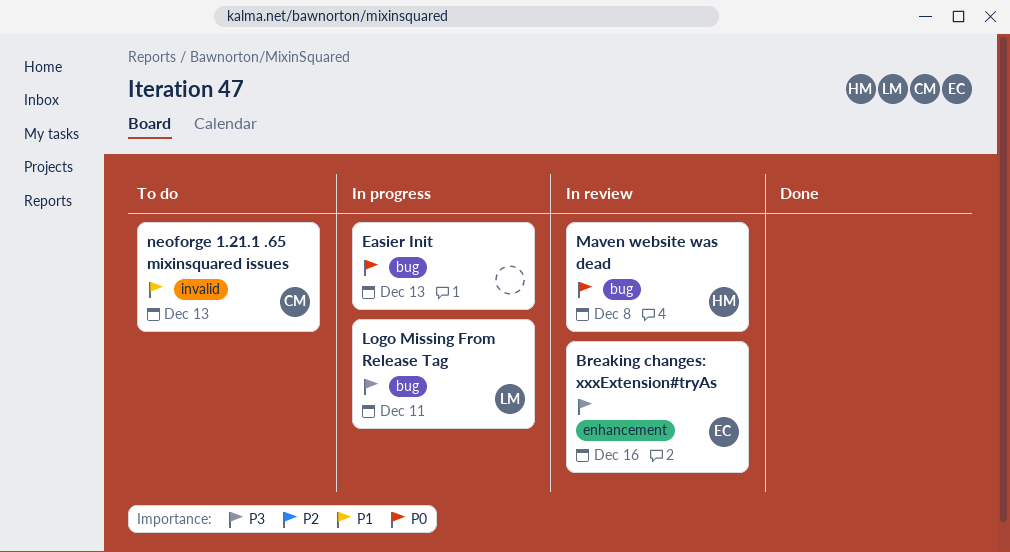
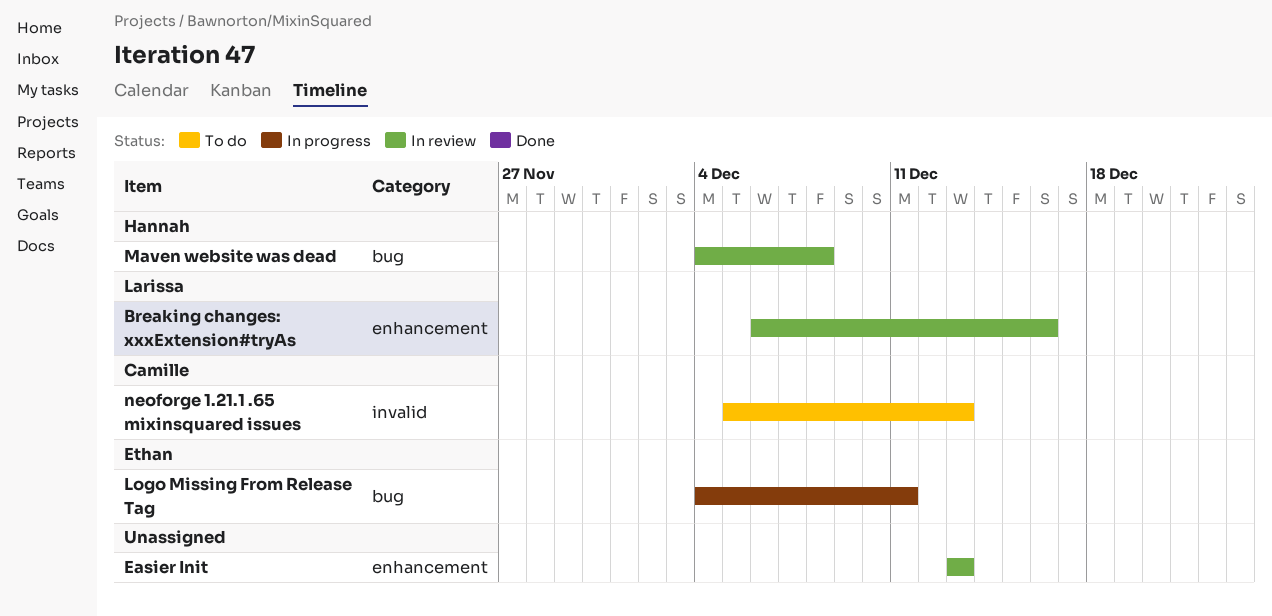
Breaking changes: xxxExtension#tryAs, owner: Ethan -> Larissa
Easier Init, status: In progress -> In review
Easier Init, label: bug -> enhancement
Logo Missing From Release Tag, owner: Larissa -> Ethan

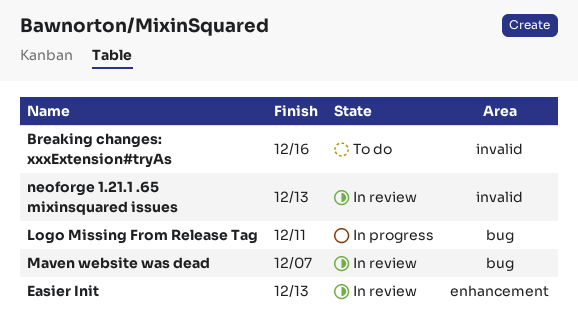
Breaking changes: xxxExtension#tryAs, status: In review -> To do
Breaking changes: xxxExtension#tryAs, label: enhancement -> invalid
Maven website was dead, due: Dec 8 -> Dec 7
neoforge 1.21.1 .65 mixinsquared issues, status: To do -> In review

